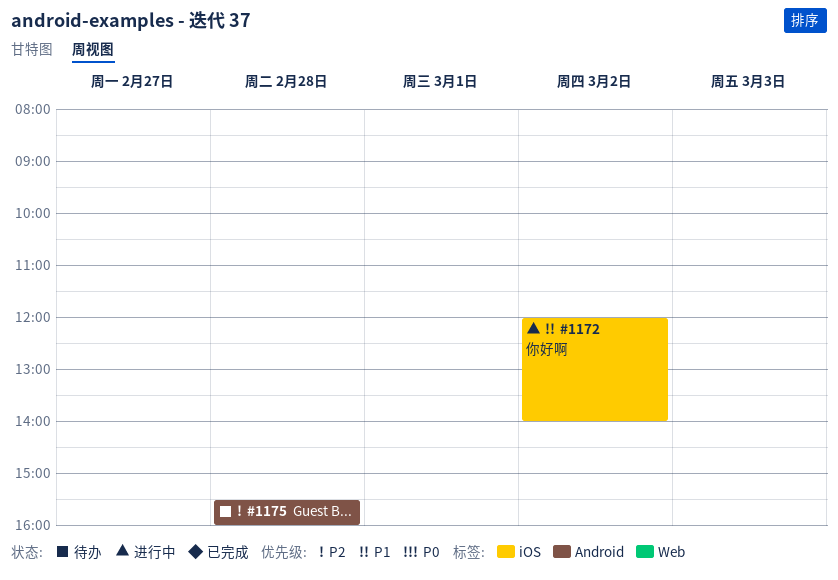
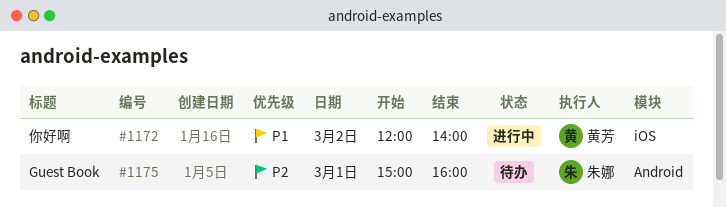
#1175, day: Feb 28 -> Mar 1
#1175, begins: 15:30 -> 15:00

